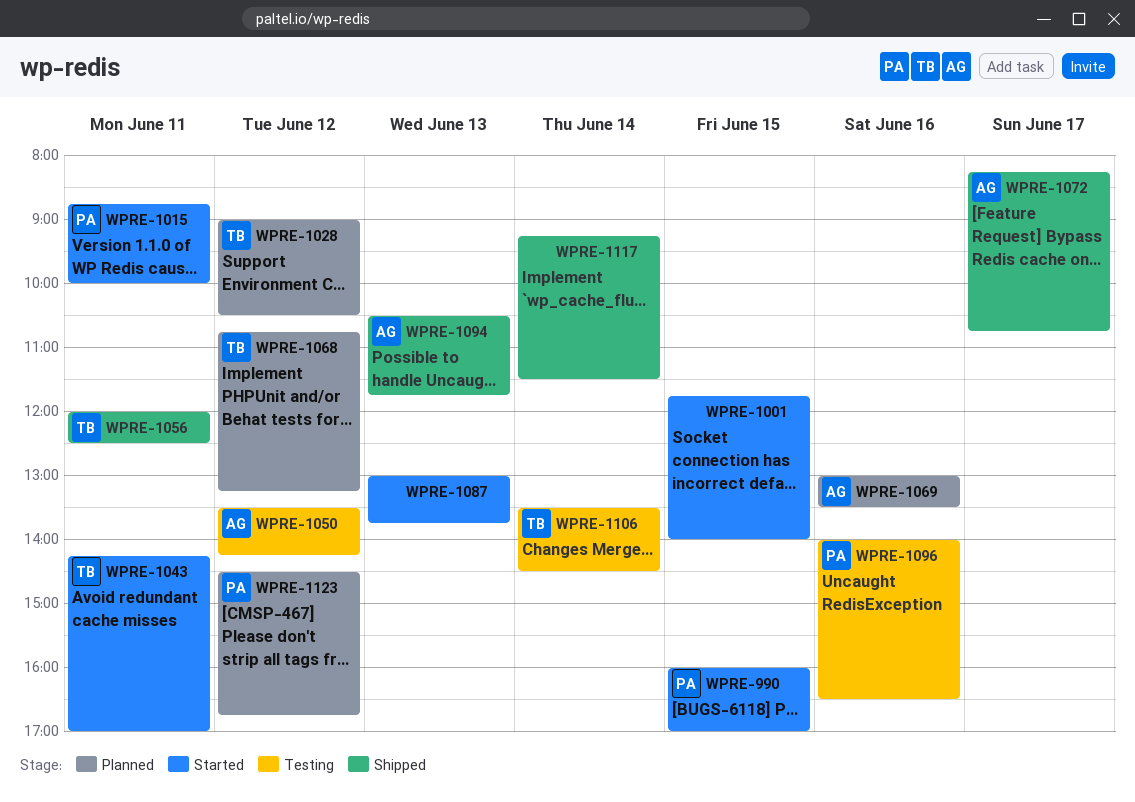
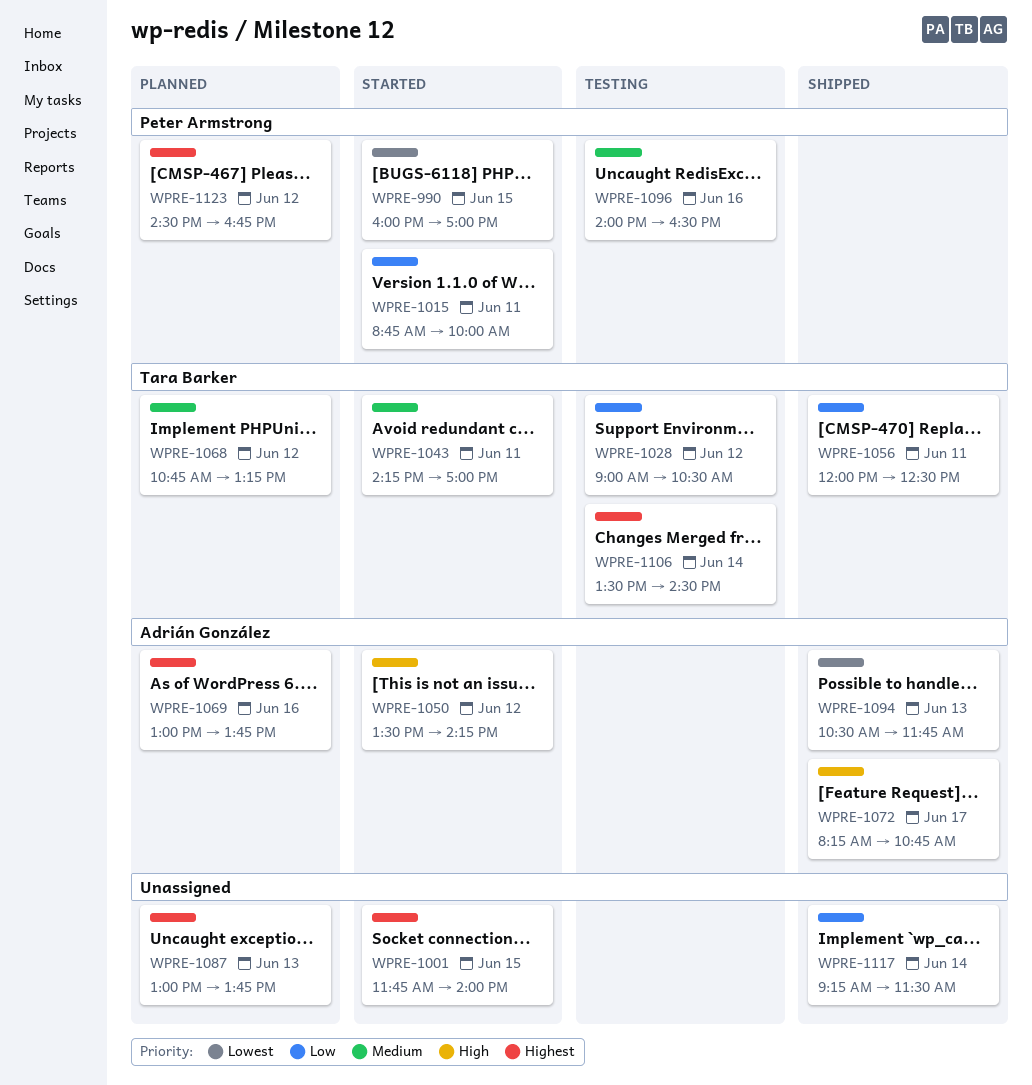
WPRE-1028, status: Planned -> Testing
WPRE-1050, status: Testing -> Started
WPRE-1069, ends: 13:30 -> 13:45
WPRE-1087, status: Started -> Planned

